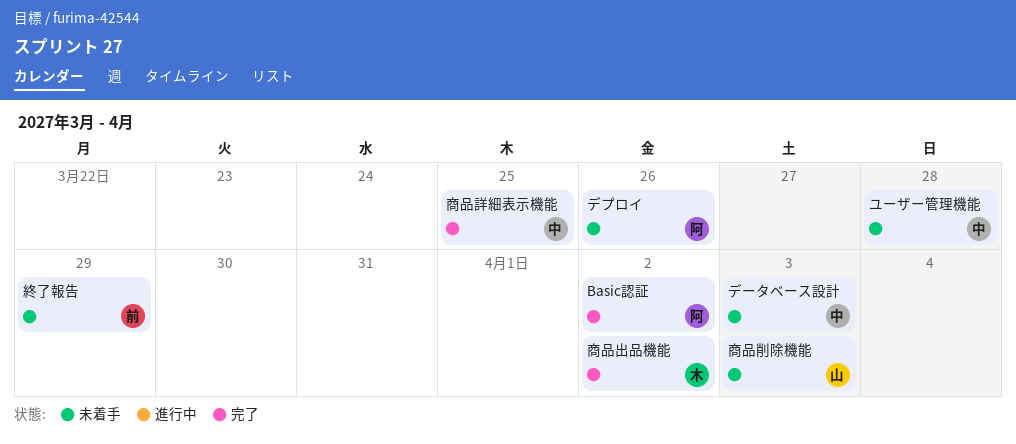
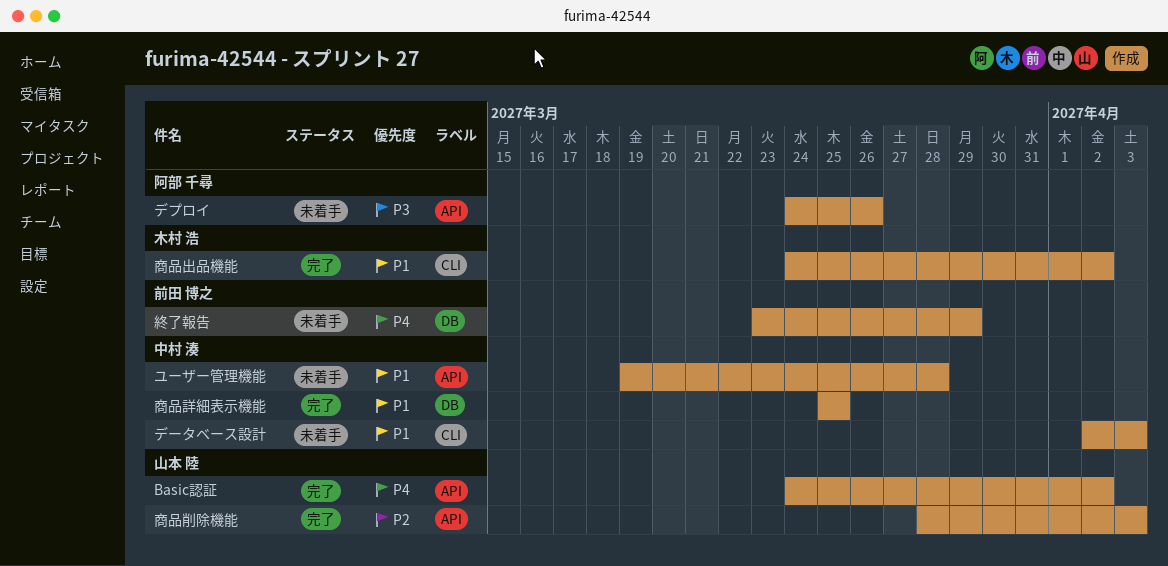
Basic認証, owner: 阿部 千尋 -> 山本 陸
商品削除機能, status: 未着手 -> 完了

